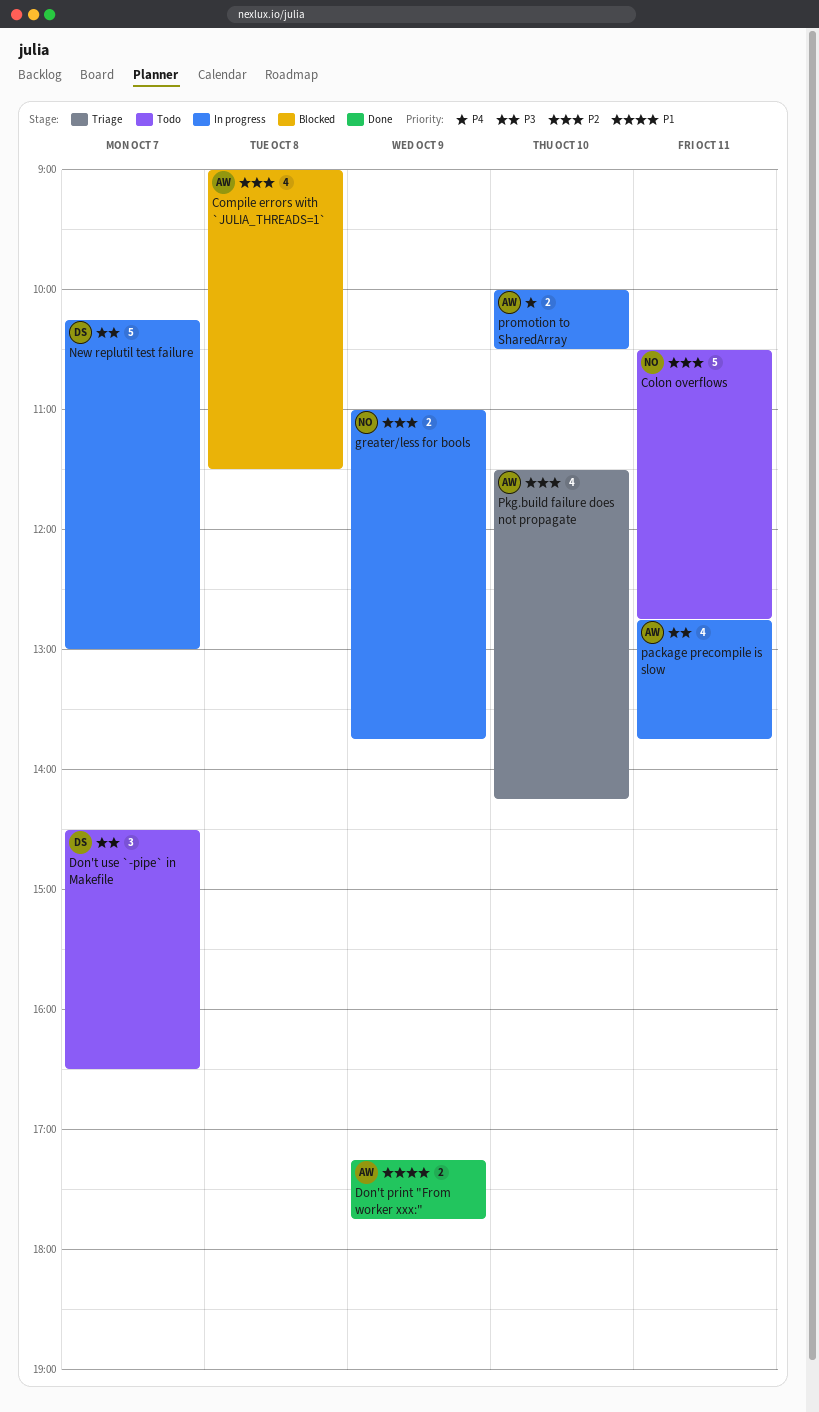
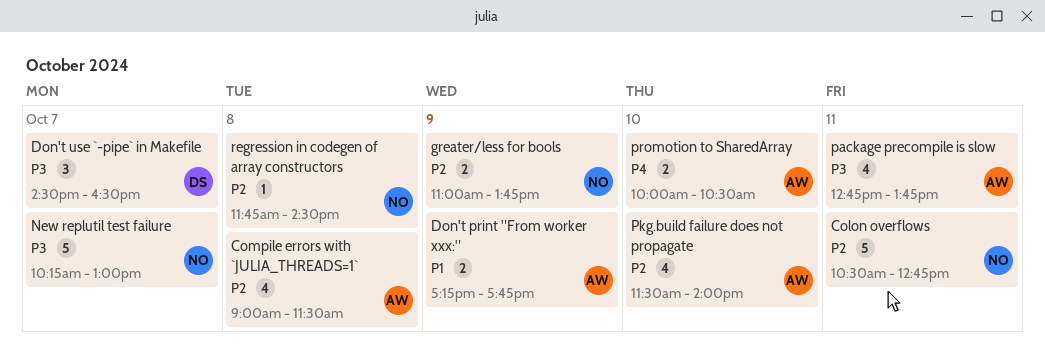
New replutil test failure, owner: DS -> NO
Pkg.build failure does not propagate, ends: 14:15 -> 14:00
regression in codegen of array constructors: none -> present

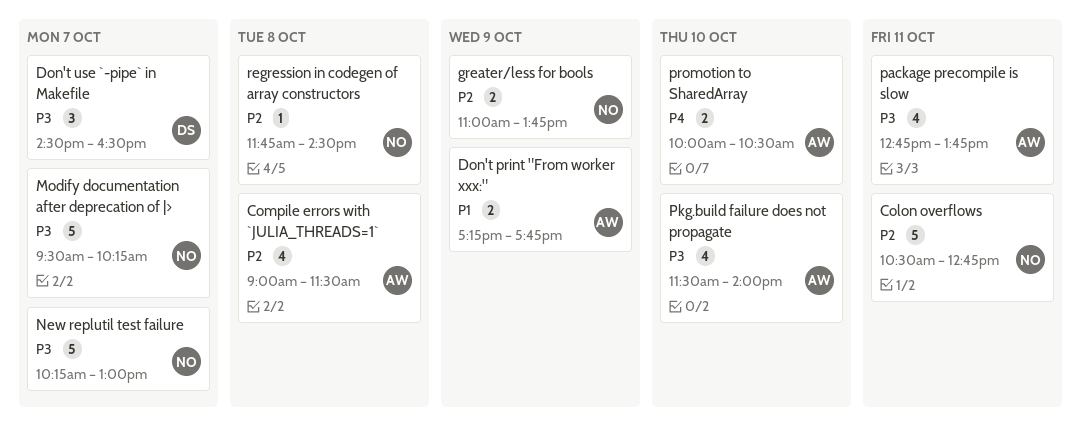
Modify documentation after deprecation of |>: none -> present
Pkg.build failure does not propagate, priority: P2 -> P3

